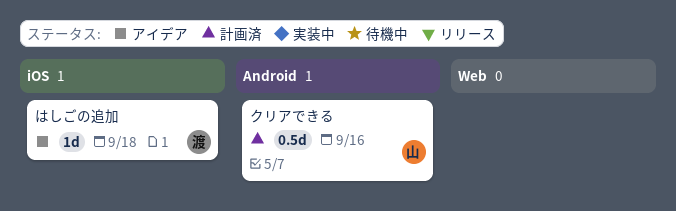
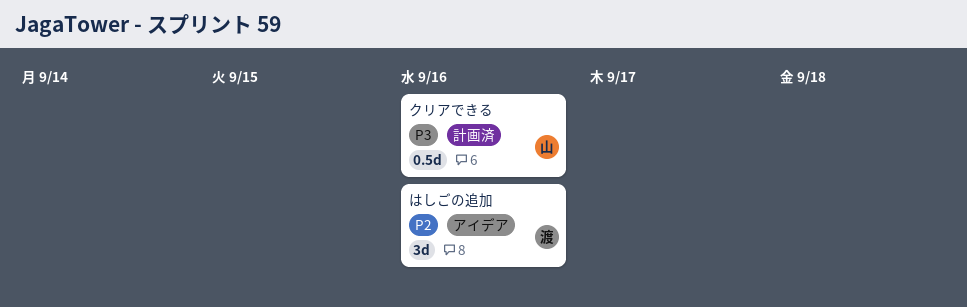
はしごの追加, estimate: 1d -> 3d
はしごの追加, due: Sep 18 -> Sep 16

